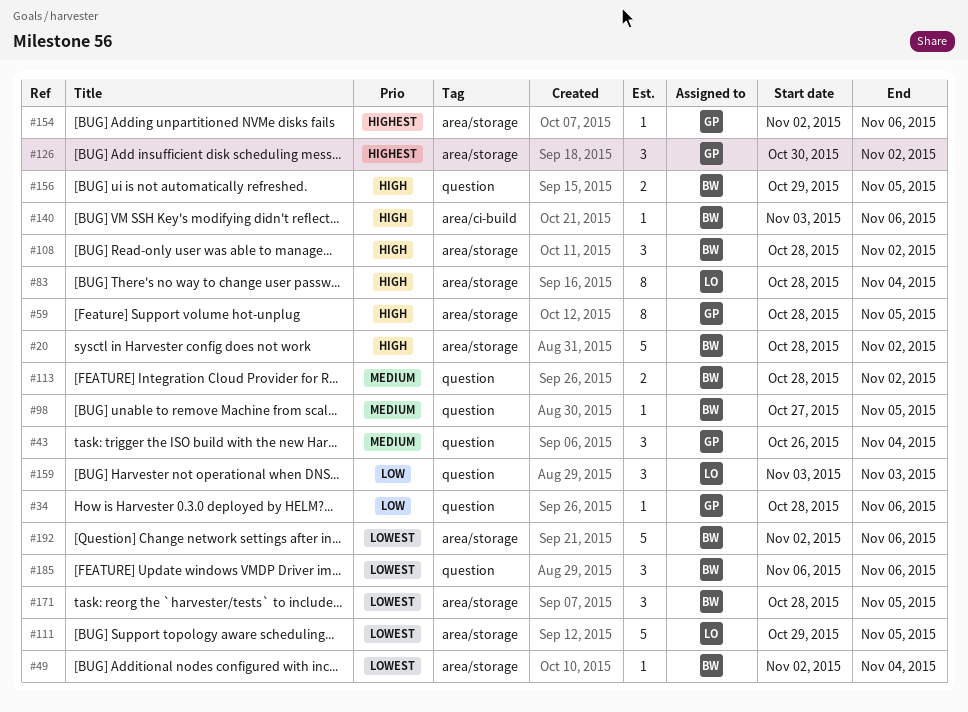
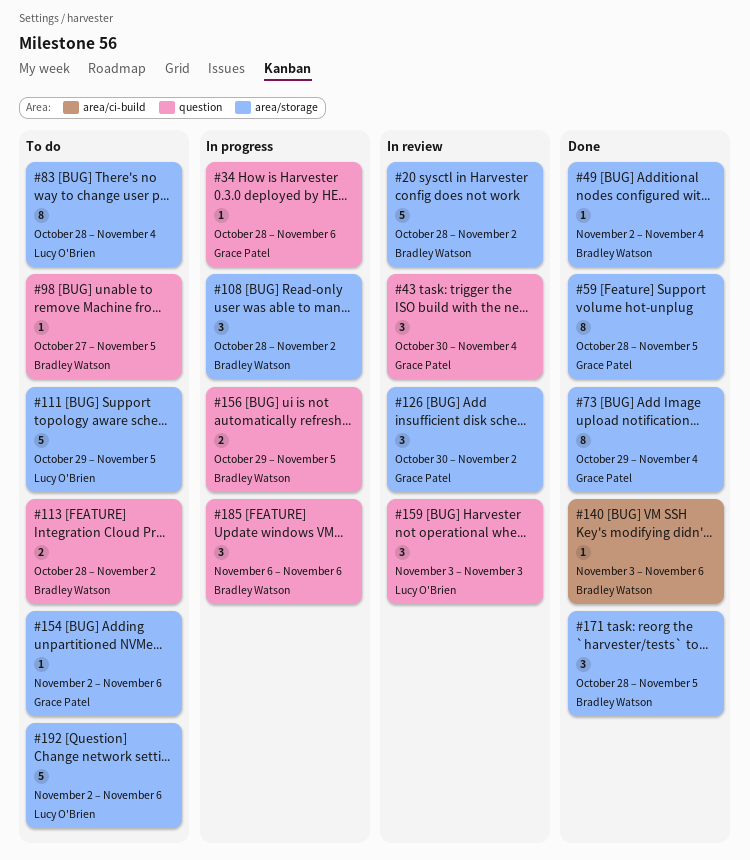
#43, start: Oct 26 -> Oct 30
#73: none -> present
#192, owner: Bradley Watson -> Lucy O'Brien

